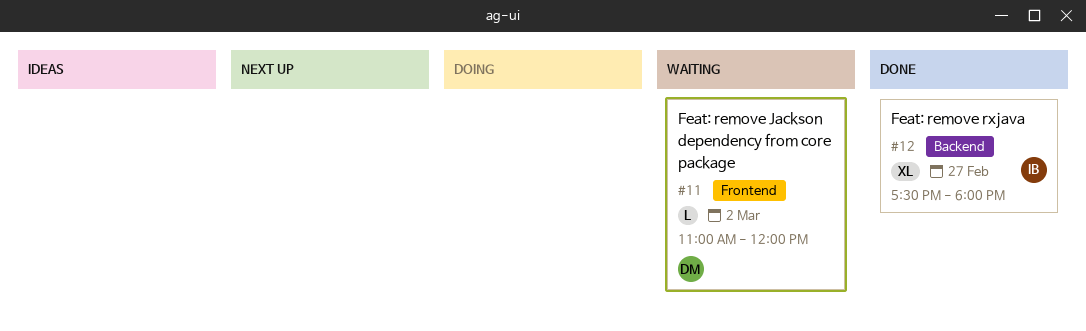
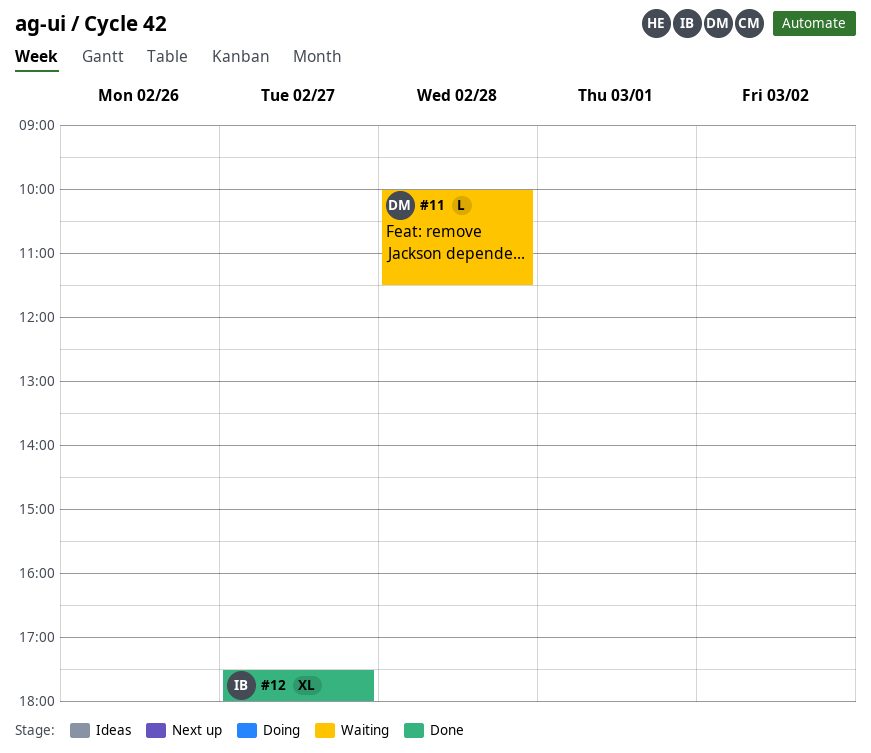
#11, day: Mar 2 -> Feb 28
#11, begins: 11:00 -> 10:00
#11, ends: 12:00 -> 11:30

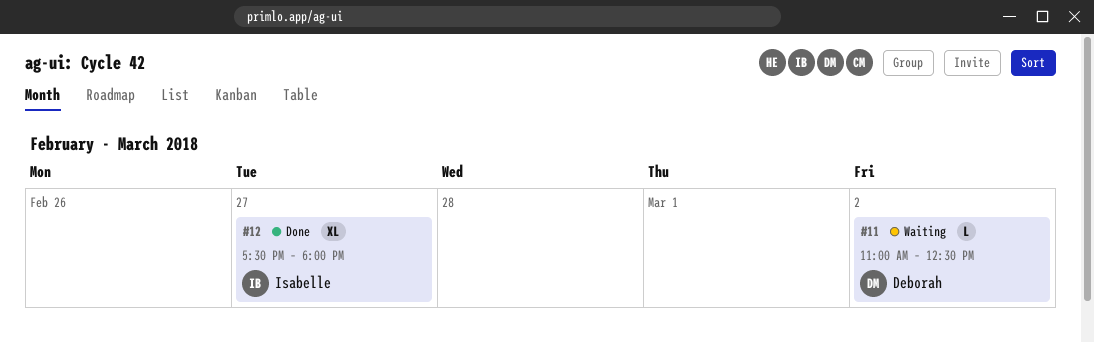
#11, day: Feb 28 -> Mar 2
#11, begins: 10:00 -> 11:00
#11, ends: 11:30 -> 12:30

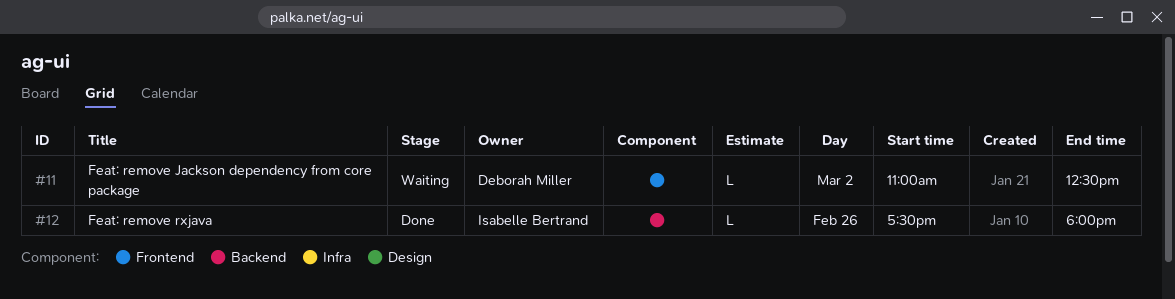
#12, estimate: XL -> L
#12, day: Feb 27 -> Feb 26

